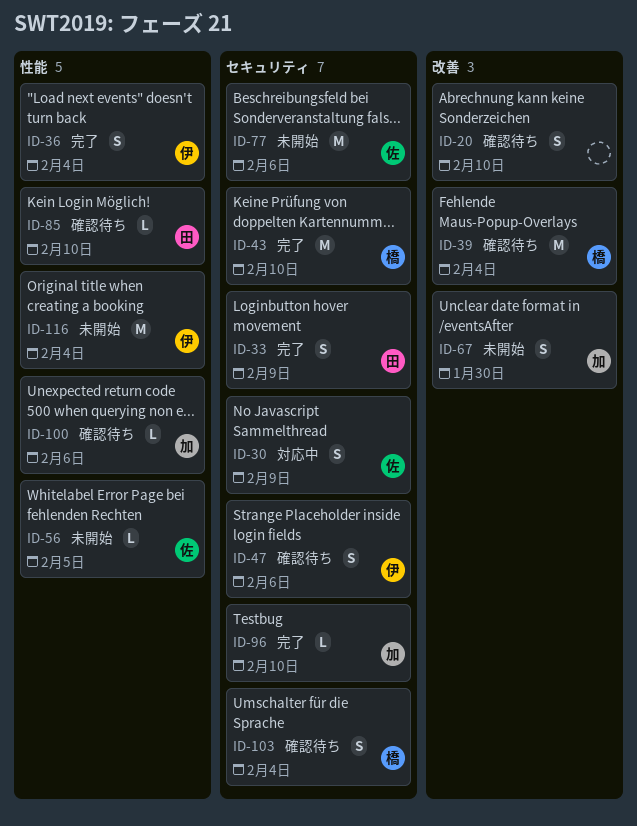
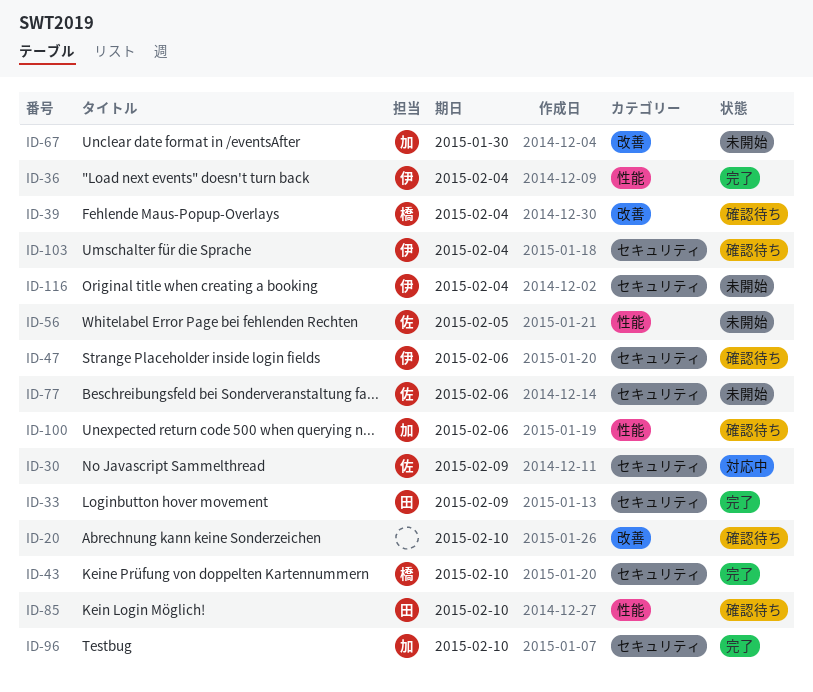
ID-103, owner: 橋 -> 伊
ID-116, label: 性能 -> セキュリティ

